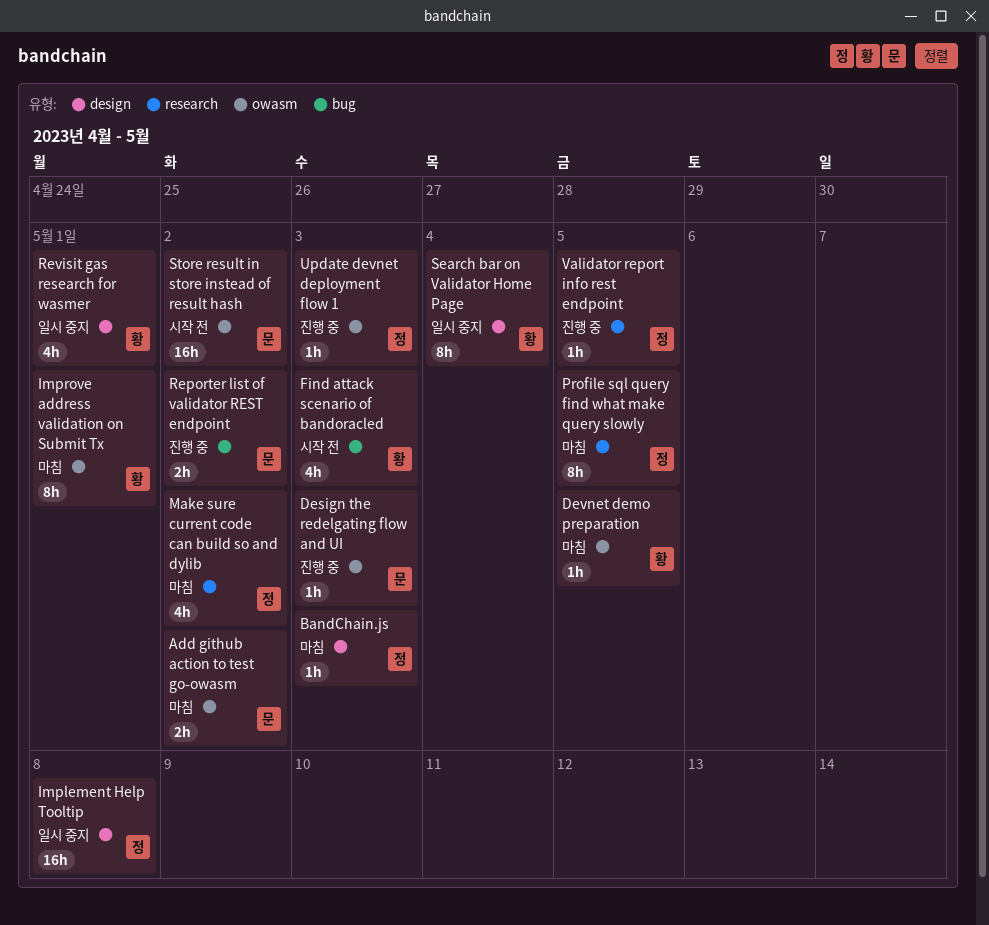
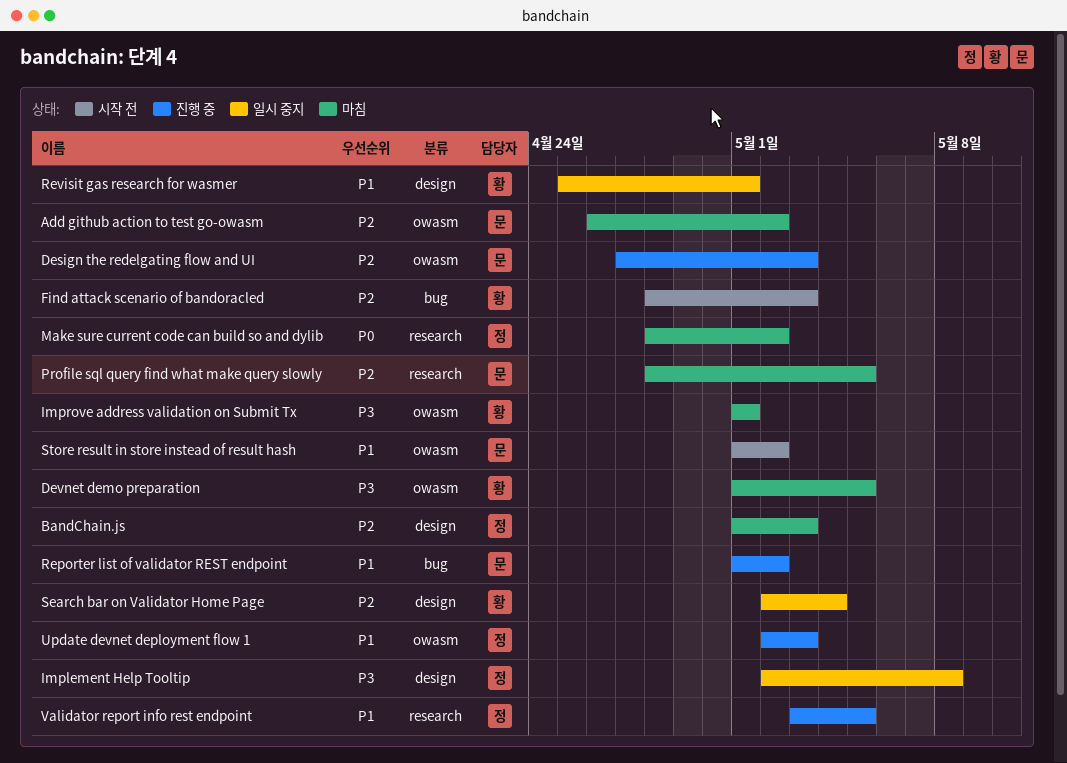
Profile sql query find what make query slowly, owner: 정 -> 문

